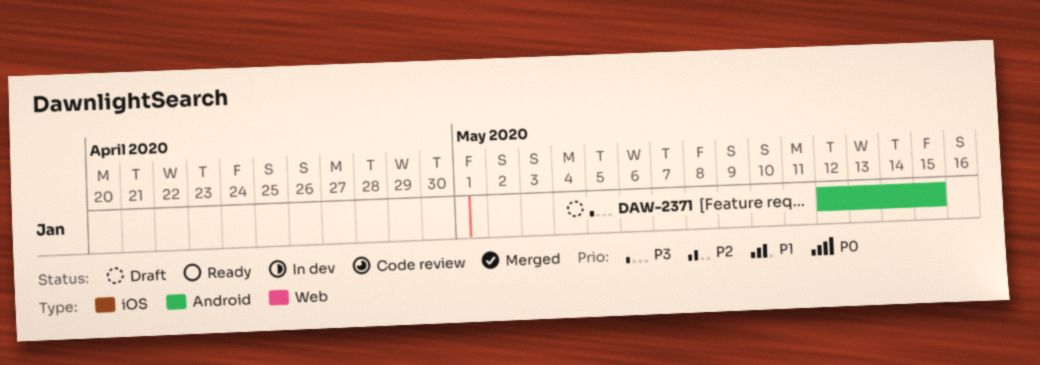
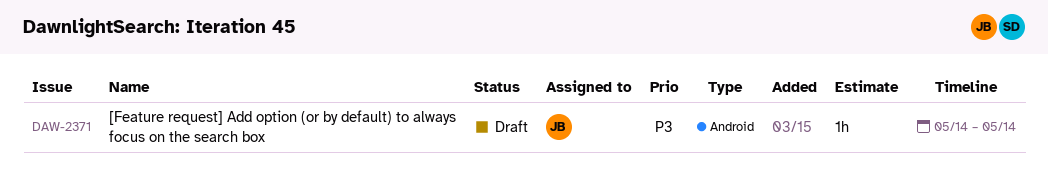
DAW-2371, start: May 12 -> May 14
DAW-2371, due: May 15 -> May 14

